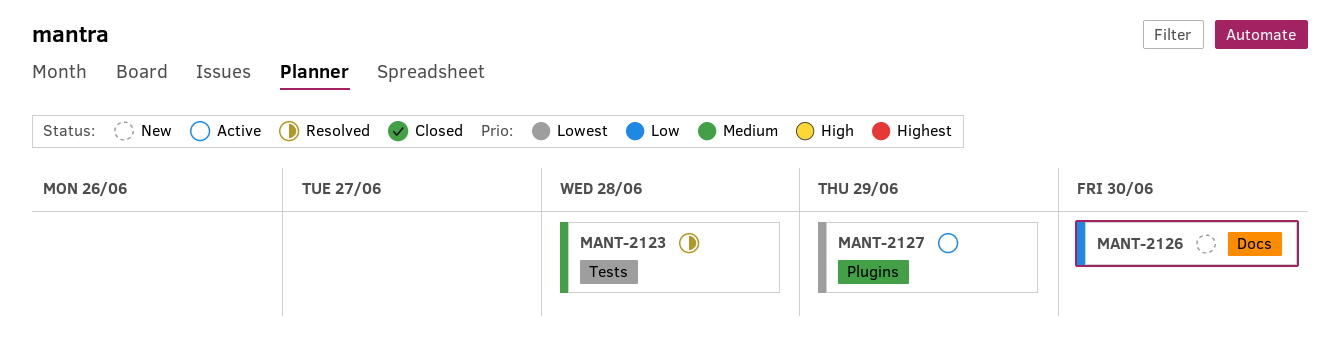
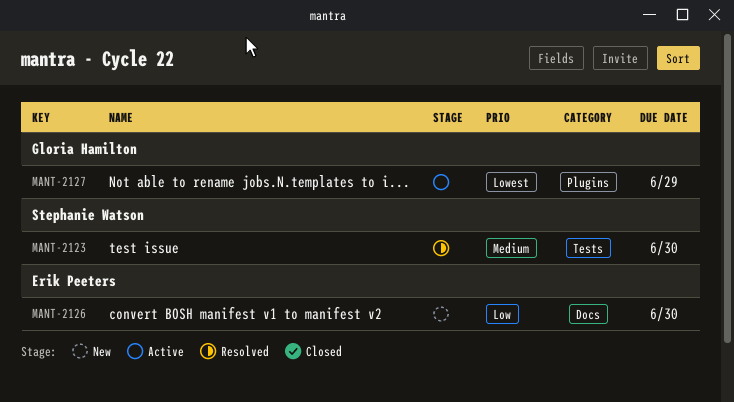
MANT-2123, due: Jun 28 -> Jun 30

